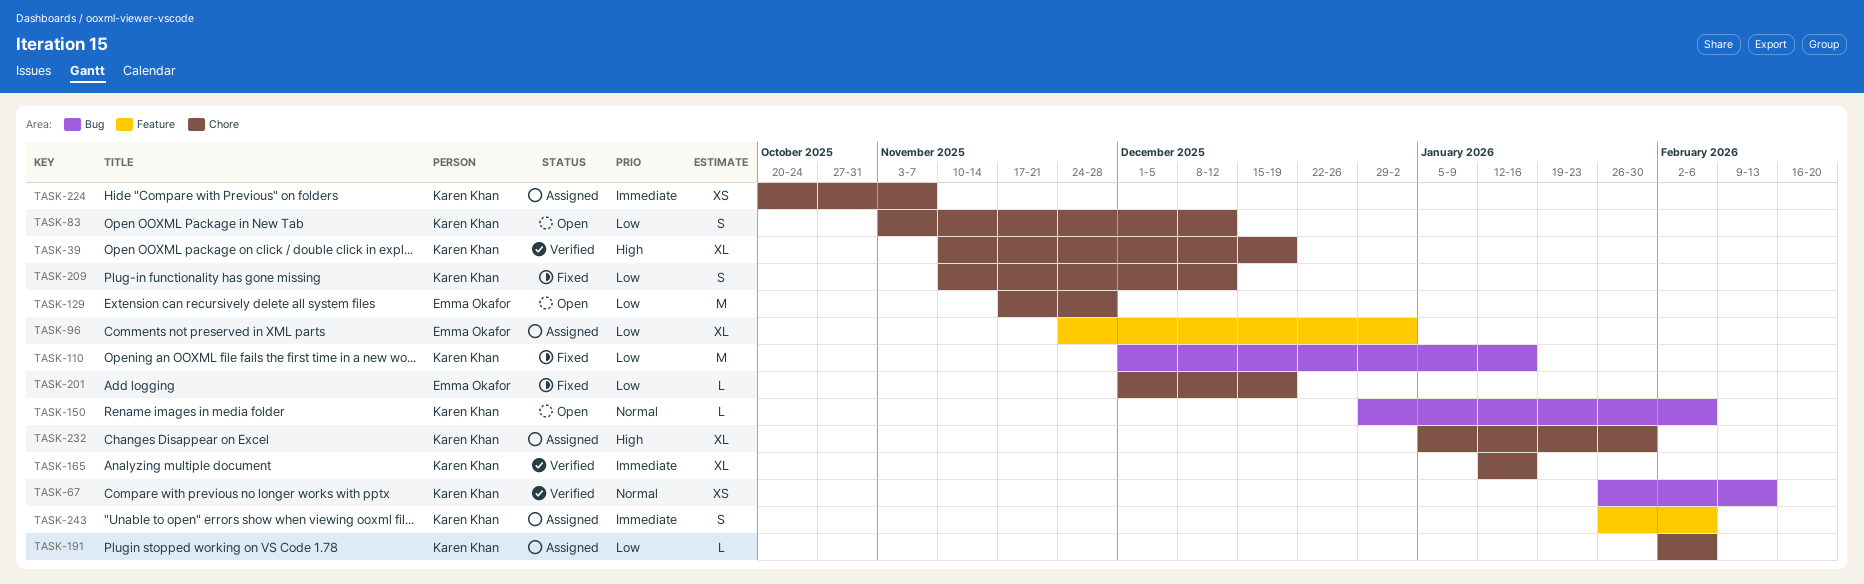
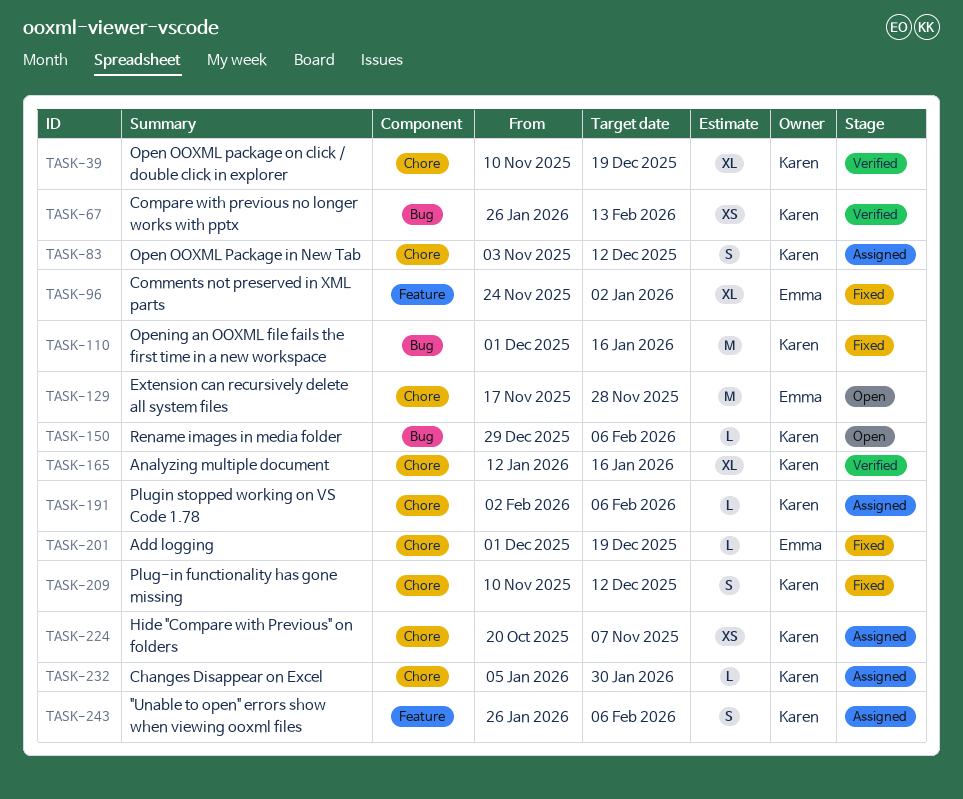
TASK-83, status: Open -> Assigned
TASK-96, status: Assigned -> Fixed
TASK-232, estimate: XL -> L

